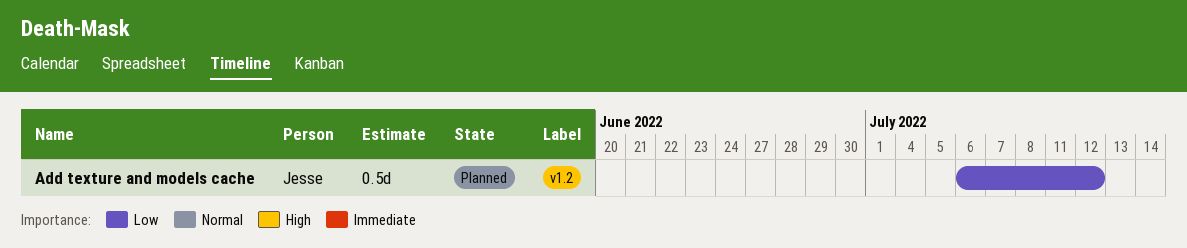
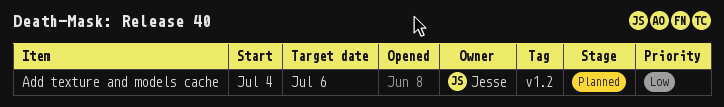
Add texture and models cache, start: Jul 6 -> Jul 4
Add texture and models cache, due: Jul 12 -> Jul 6

